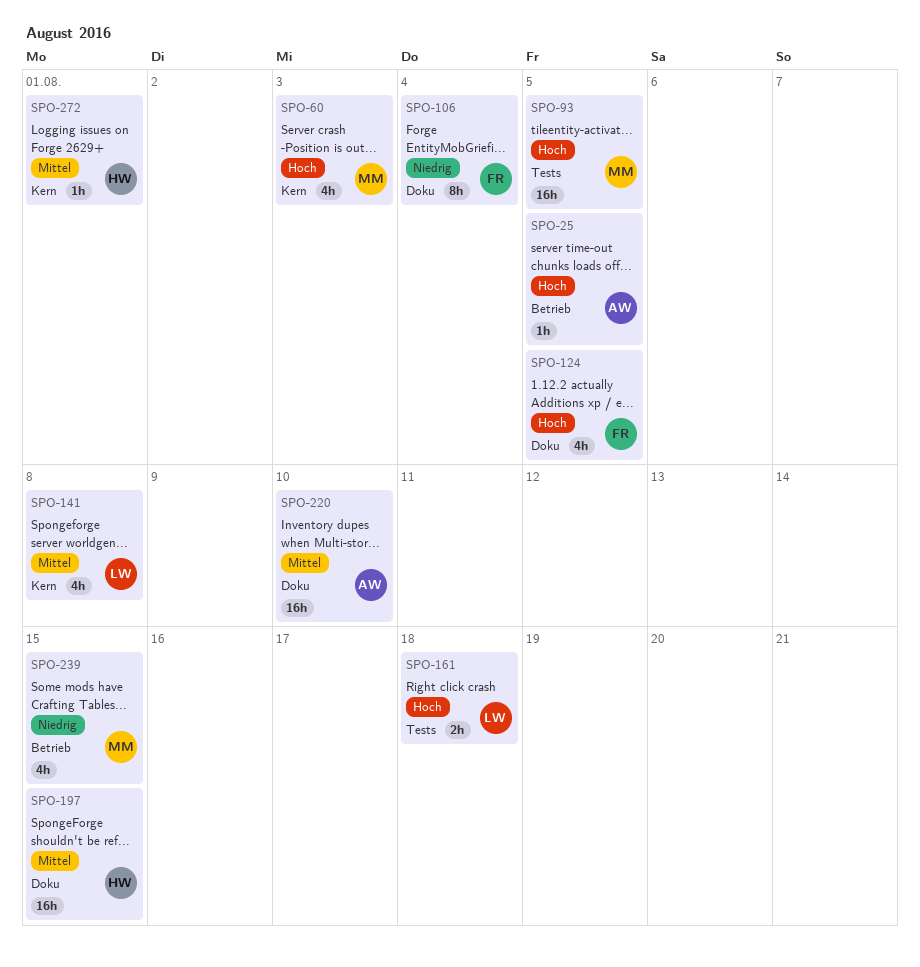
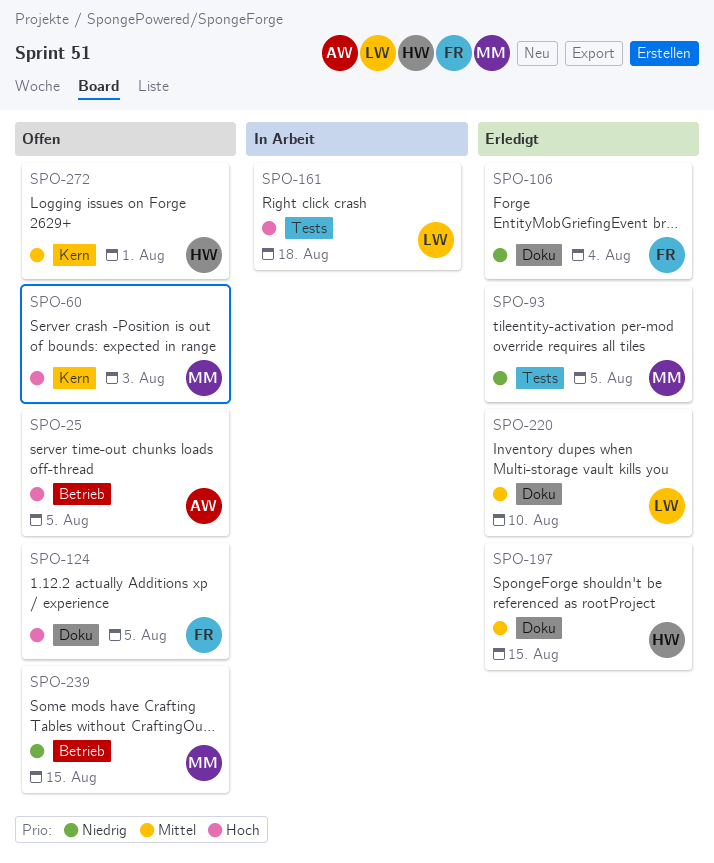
SPO-93, priority: Hoch -> Niedrig
SPO-141: present -> none
SPO-220, owner: AW -> LW

